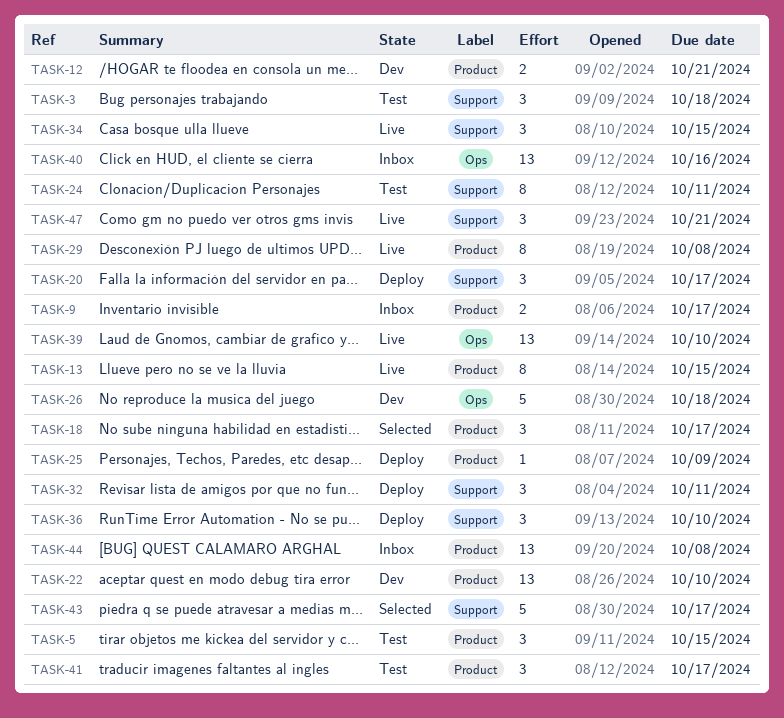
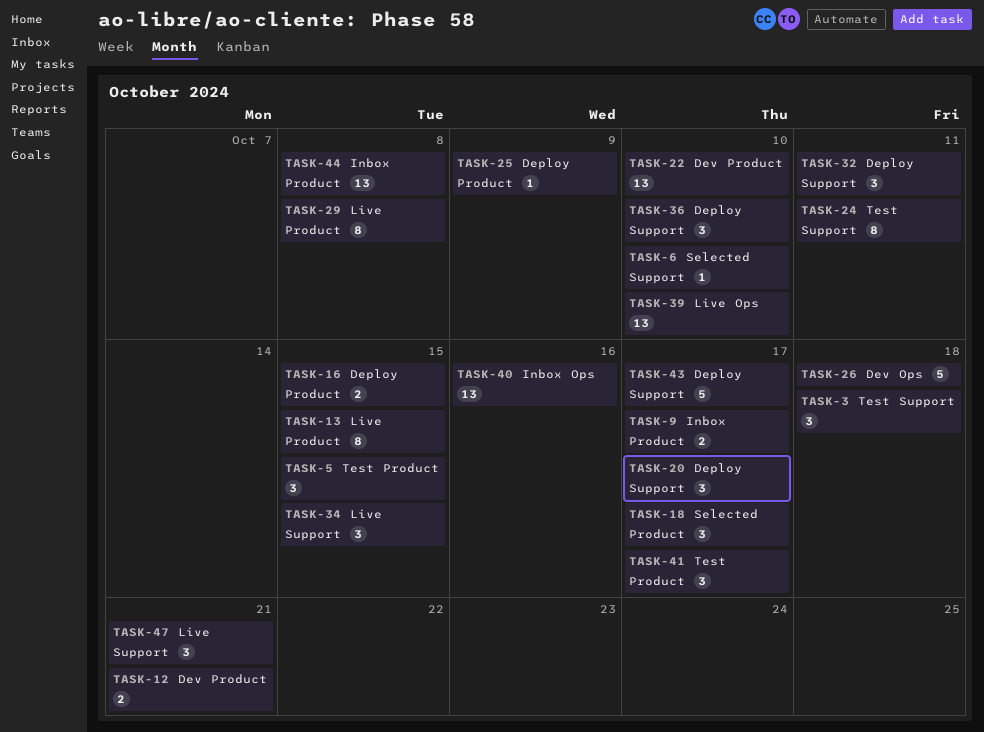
TASK-6: none -> present
TASK-16: none -> present
TASK-43, status: Selected -> Deploy

